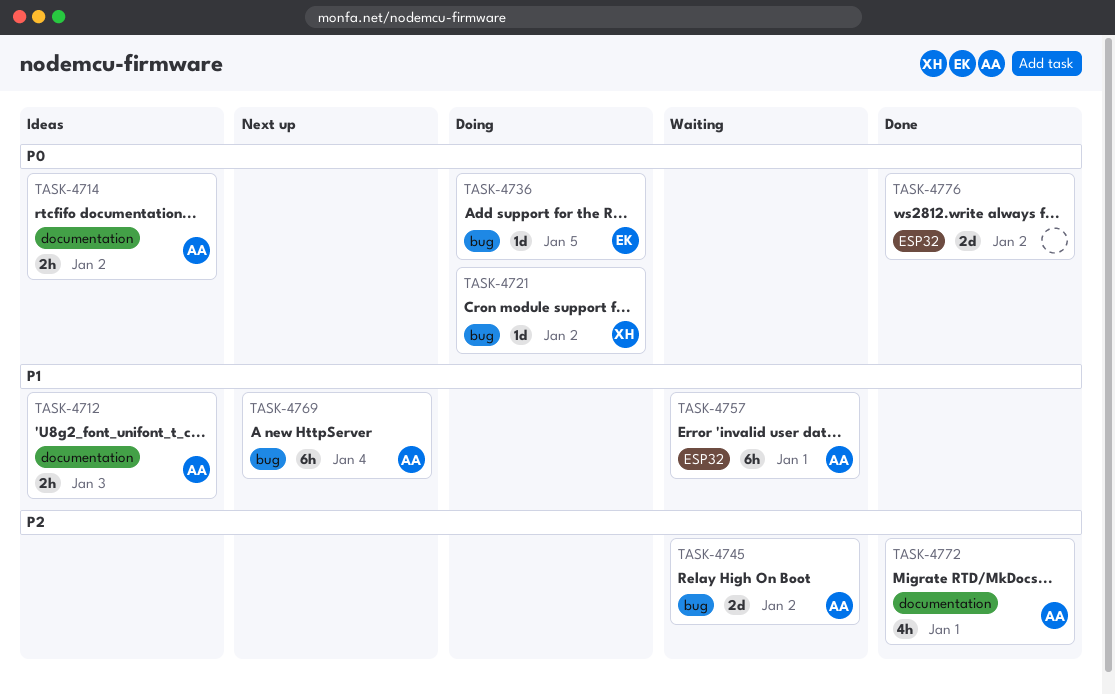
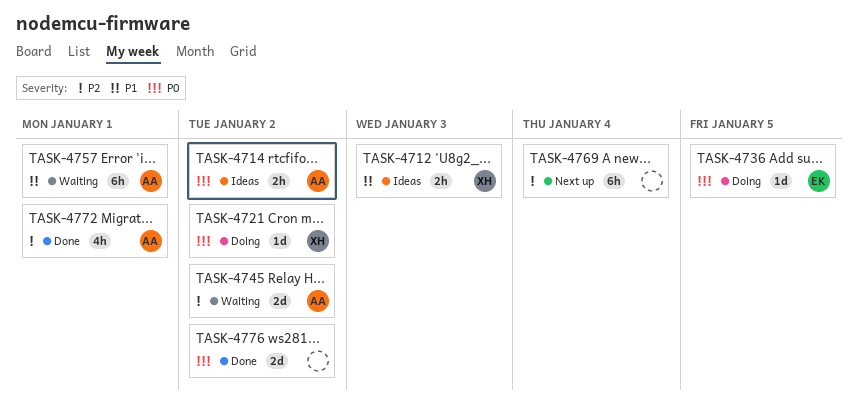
TASK-4712, owner: AA -> XH
TASK-4769, owner: AA -> none
TASK-4769, priority: P1 -> P2

